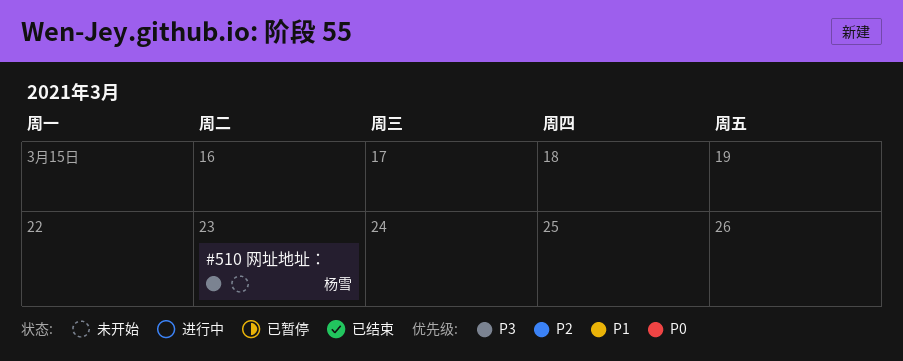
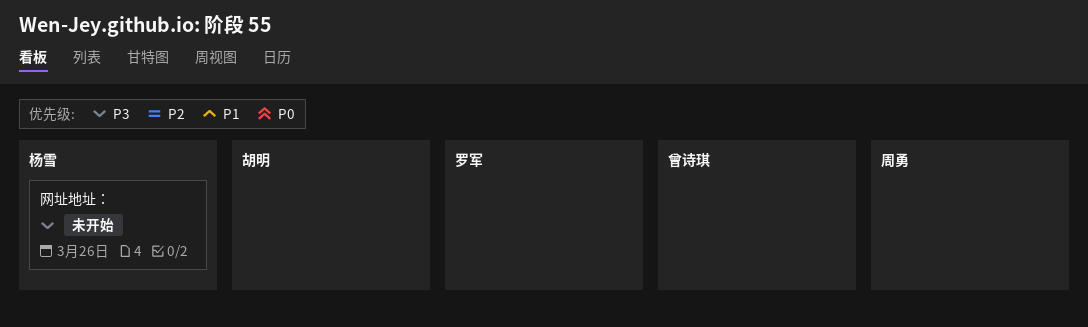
网址地址：, due: Mar 23 -> Mar 26

